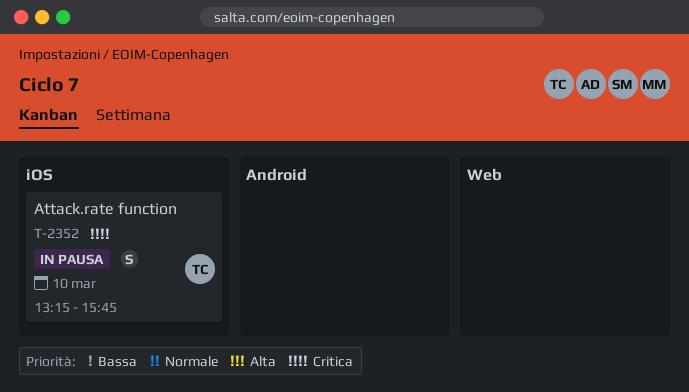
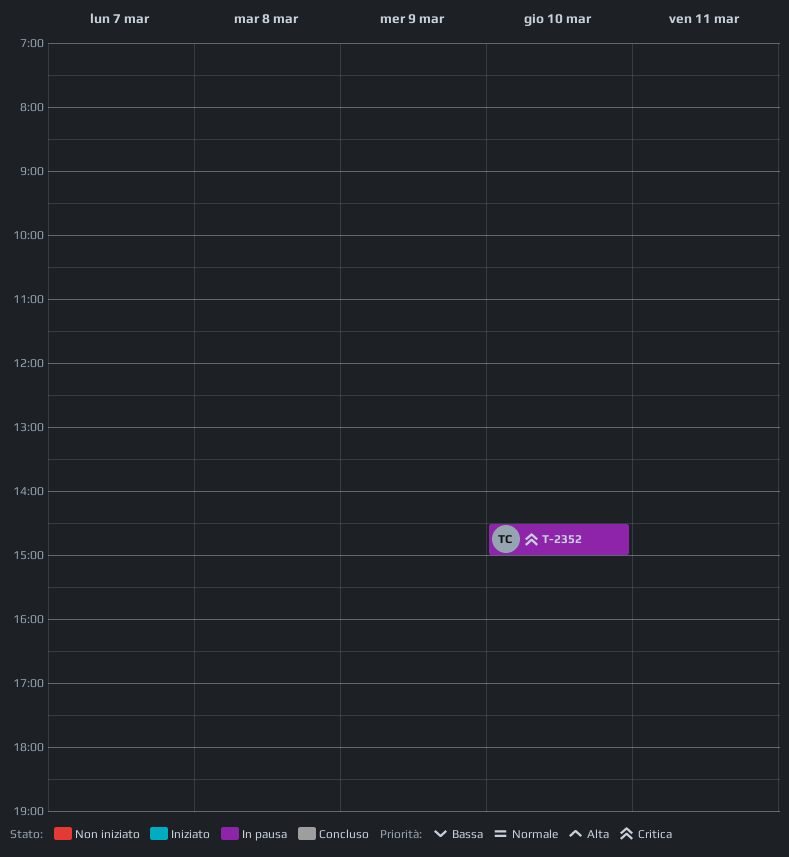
T-2352, begins: 13:15 -> 14:30
T-2352, ends: 15:45 -> 15:00

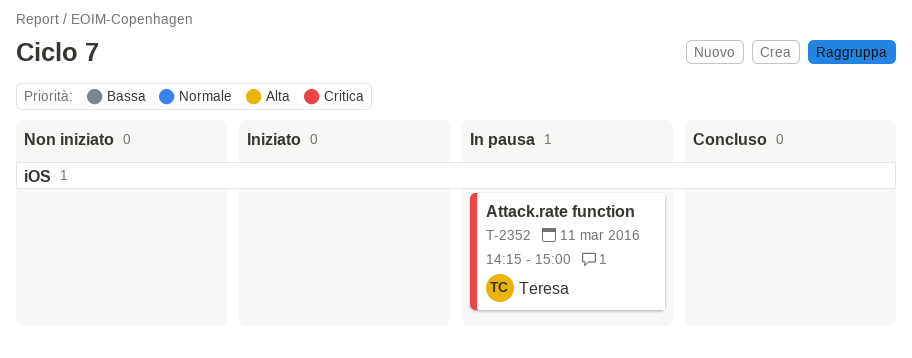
T-2352, day: Mar 10 -> Mar 11
T-2352, begins: 14:30 -> 14:15

